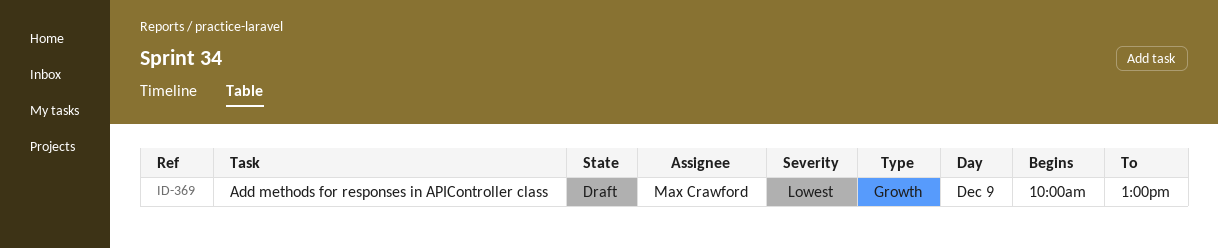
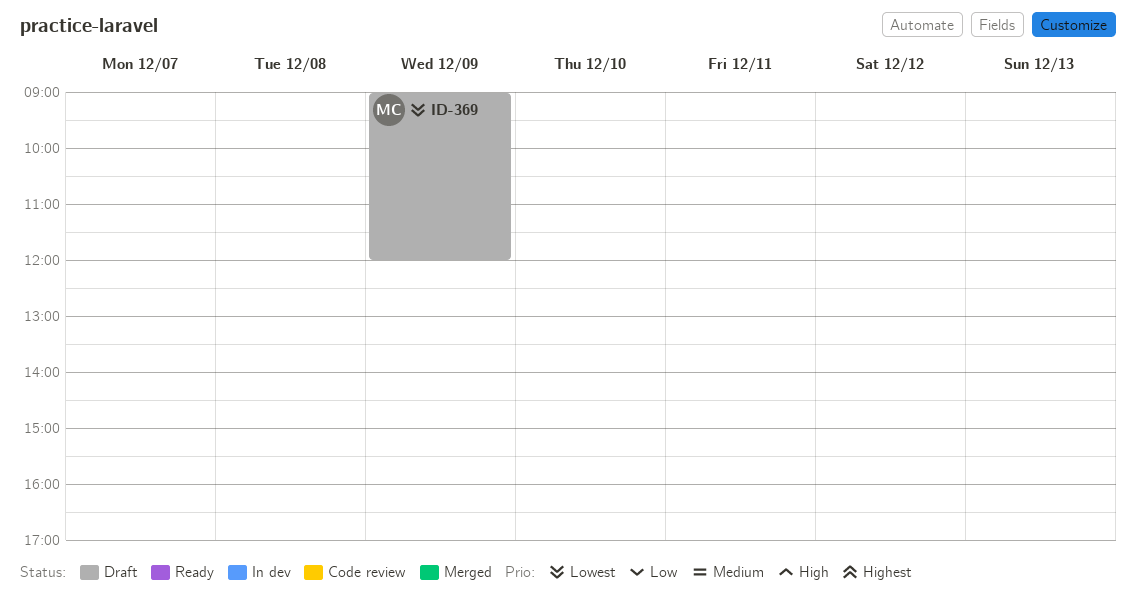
ID-369, begins: 10:00 -> 09:00
ID-369, ends: 13:00 -> 12:00

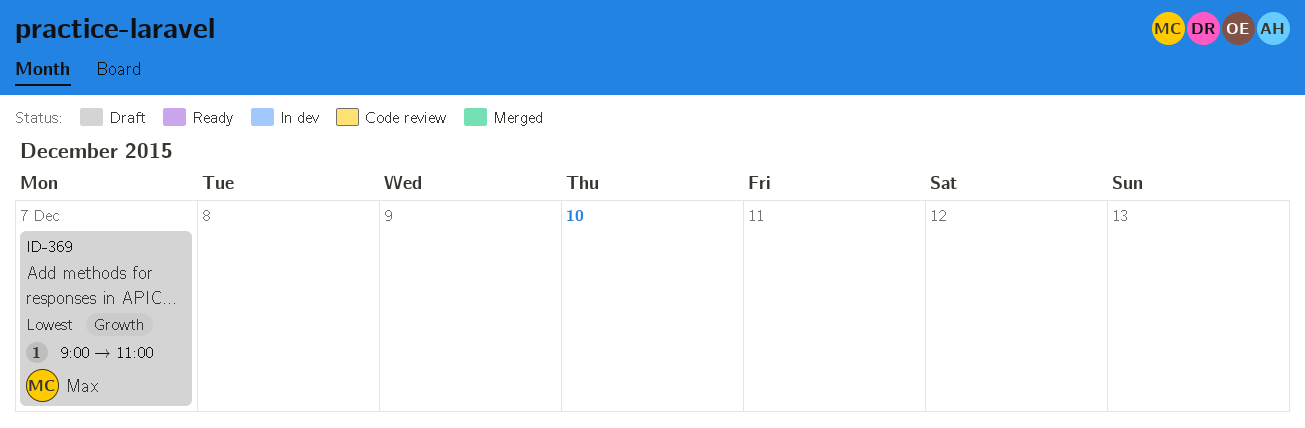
ID-369, day: Dec 9 -> Dec 7
ID-369, ends: 12:00 -> 11:00

